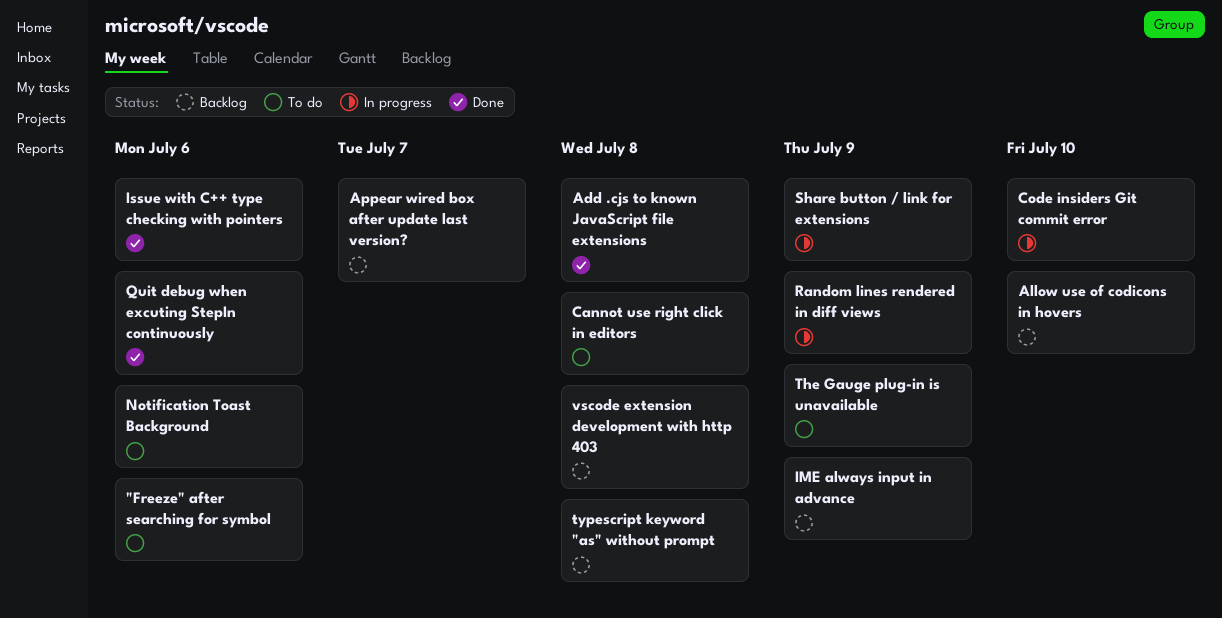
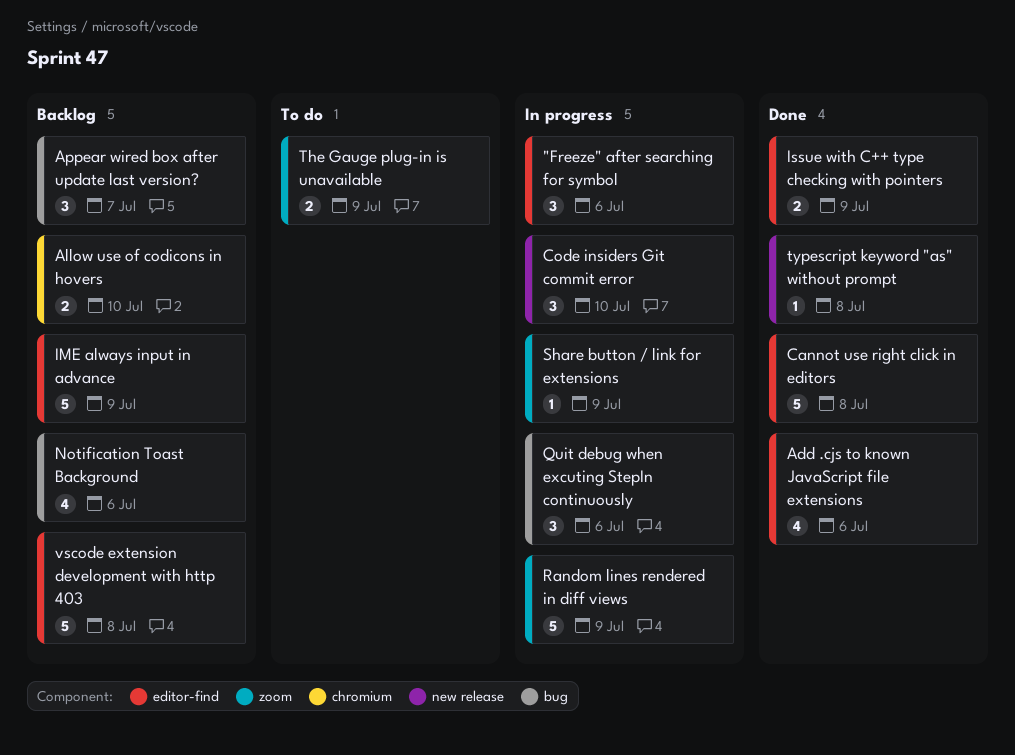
"Freeze" after searching for symbol, status: To do -> In progress
Add .cjs to known JavaScript file extensions, due: Jul 8 -> Jul 6
Cannot use right click in editors, status: To do -> Done
Issue with C++ type checking with pointers, due: Jul 6 -> Jul 9
Notification Toast Background, status: To do -> Backlog
Quit debug when excuting StepIn continuously, status: Done -> In progress
typescript keyword "as" without prompt, status: Backlog -> Done

